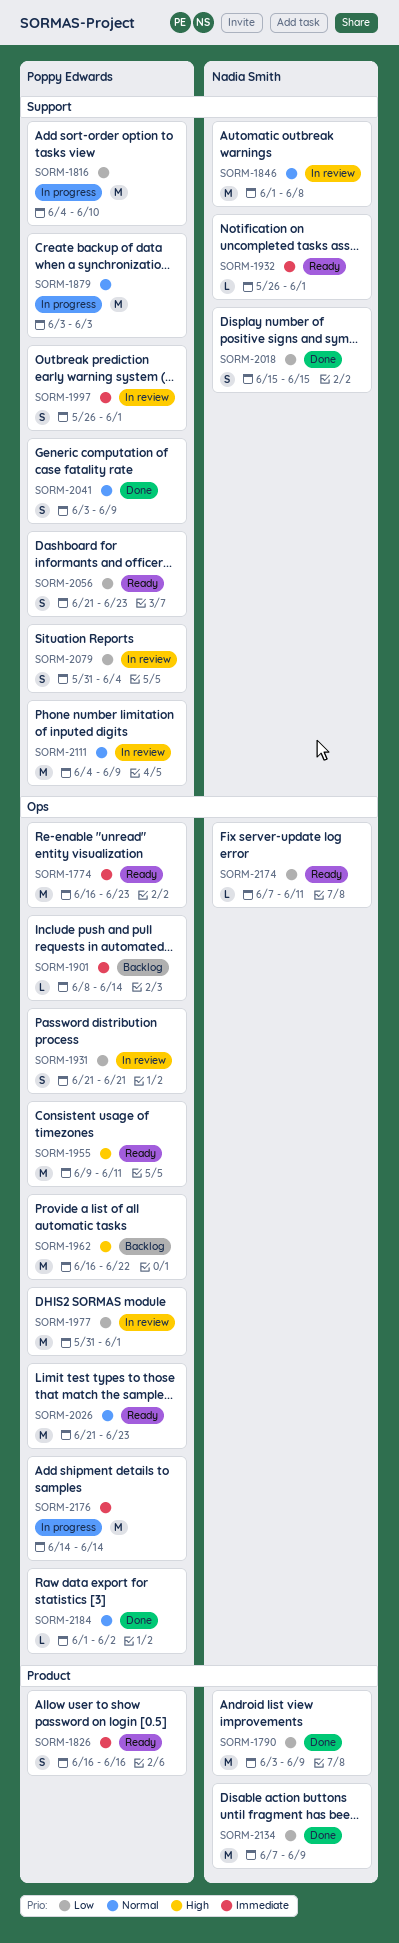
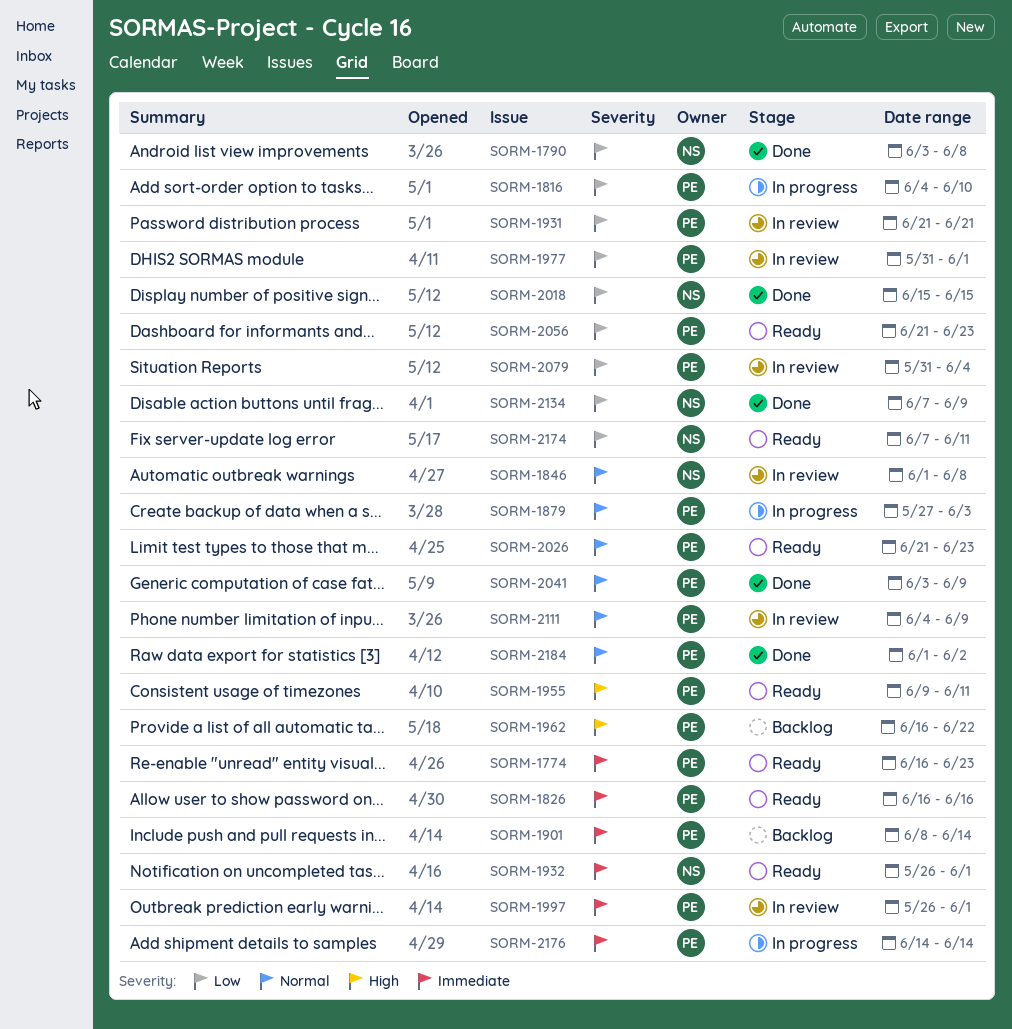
SORM-1790, due: Jun 9 -> Jun 8
SORM-1879, start: Jun 3 -> May 27

